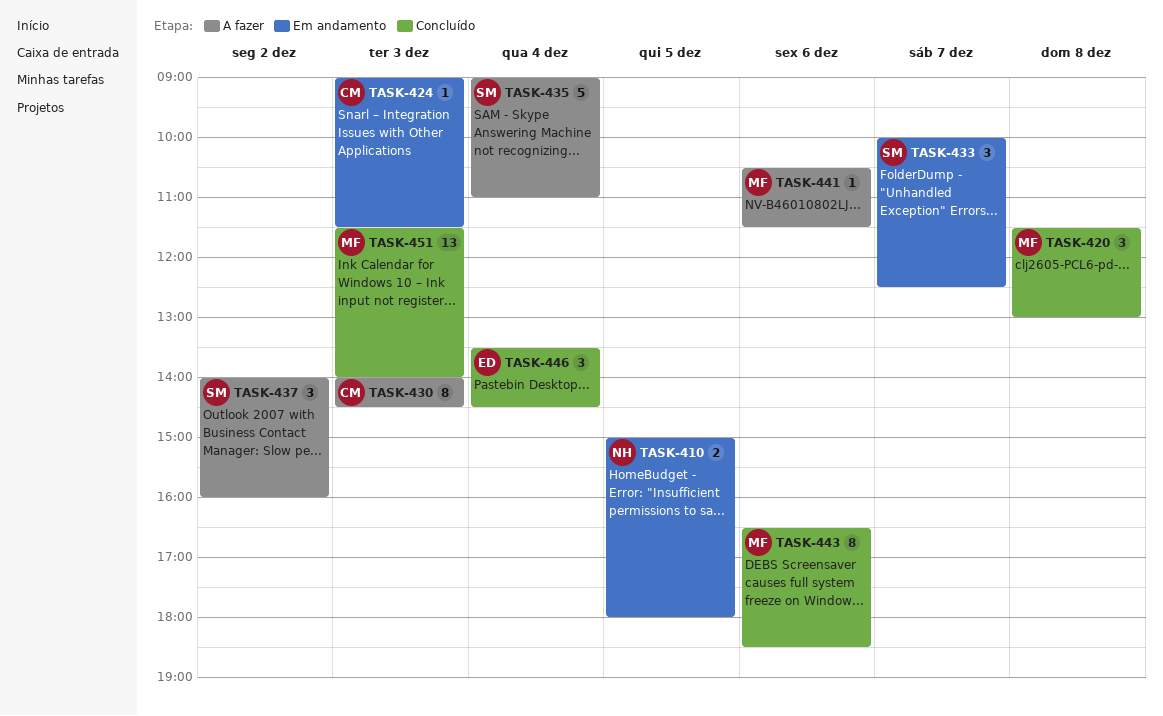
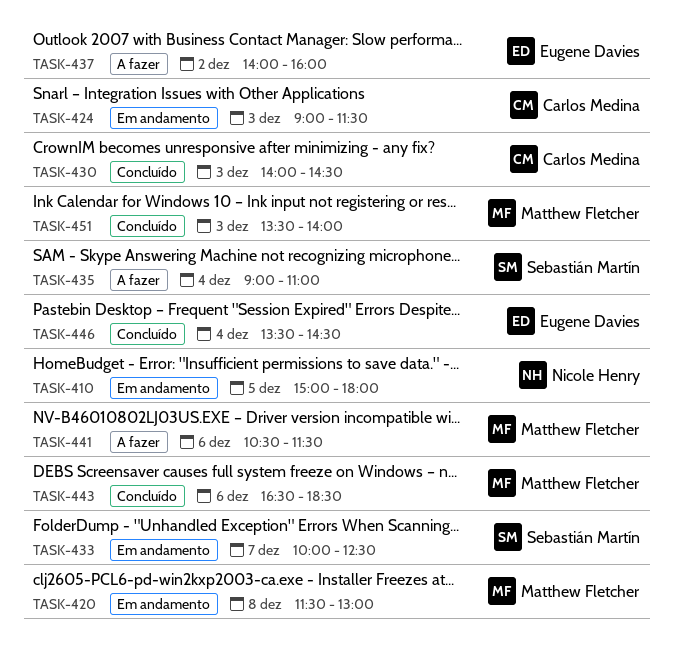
TASK-420, status: Concluído -> Em andamento
TASK-430, status: A fazer -> Concluído
TASK-437, owner: Sebastián Martín -> Eugene Davies
TASK-451, begins: 11:30 -> 13:30

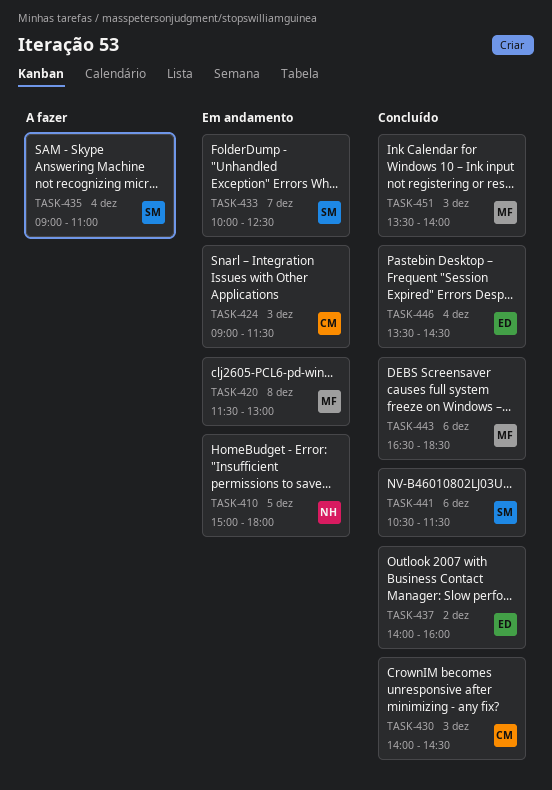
TASK-437, status: A fazer -> Concluído
TASK-441, status: A fazer -> Concluído
TASK-441, owner: Matthew Fletcher -> Sebastián Martín

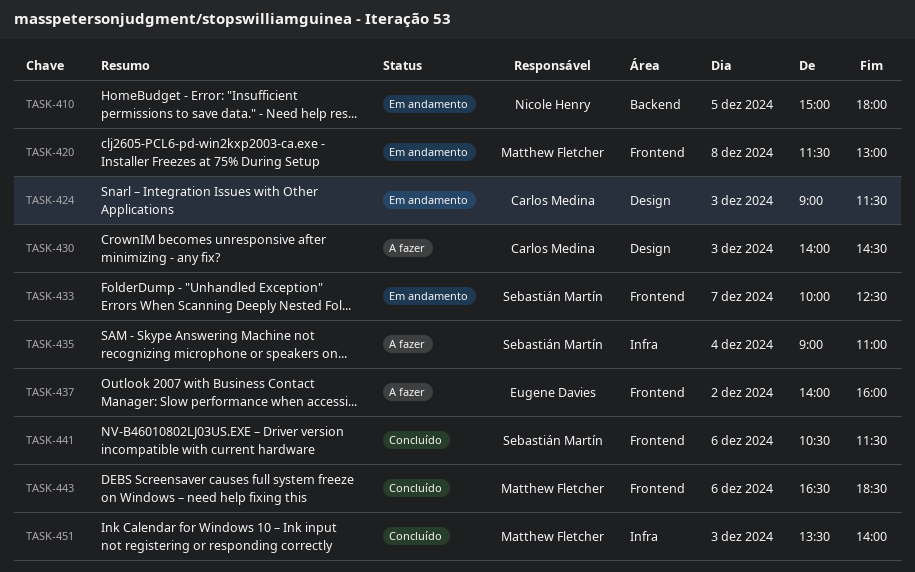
TASK-430, status: Concluído -> A fazer
TASK-437, status: Concluído -> A fazer
TASK-446: present -> none

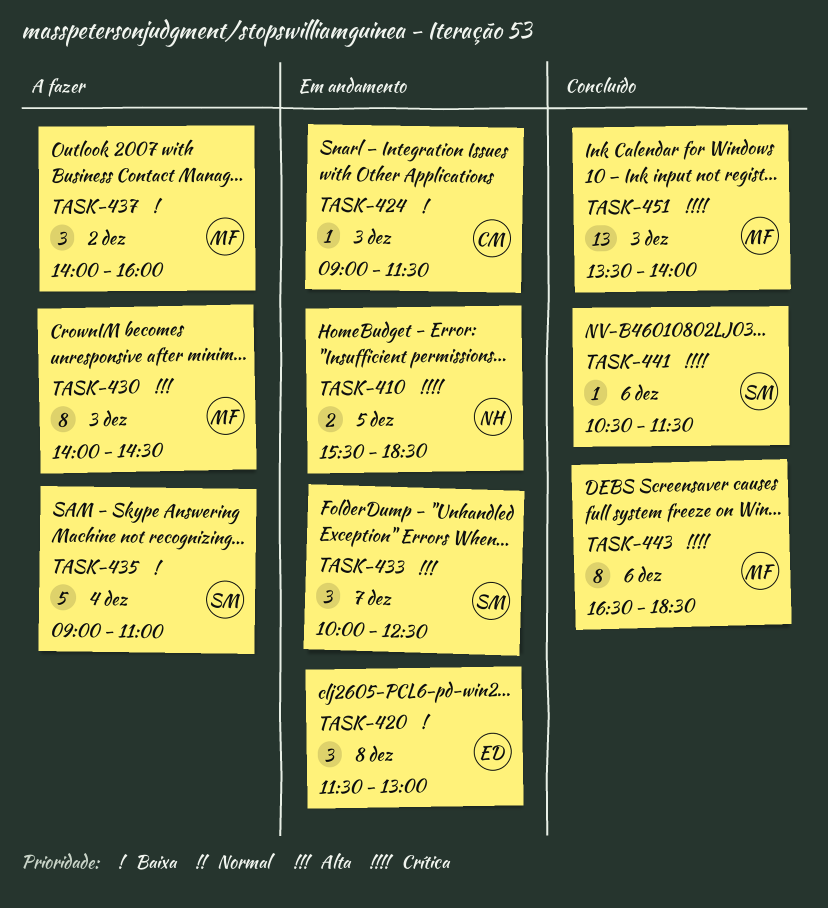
TASK-410, begins: 15:00 -> 15:30
TASK-410, ends: 18:00 -> 18:30
TASK-420, owner: Matthew Fletcher -> Eugene Davies
TASK-430, owner: Carlos Medina -> Matthew Fletcher
TASK-437, owner: Eugene Davies -> Matthew Fletcher

